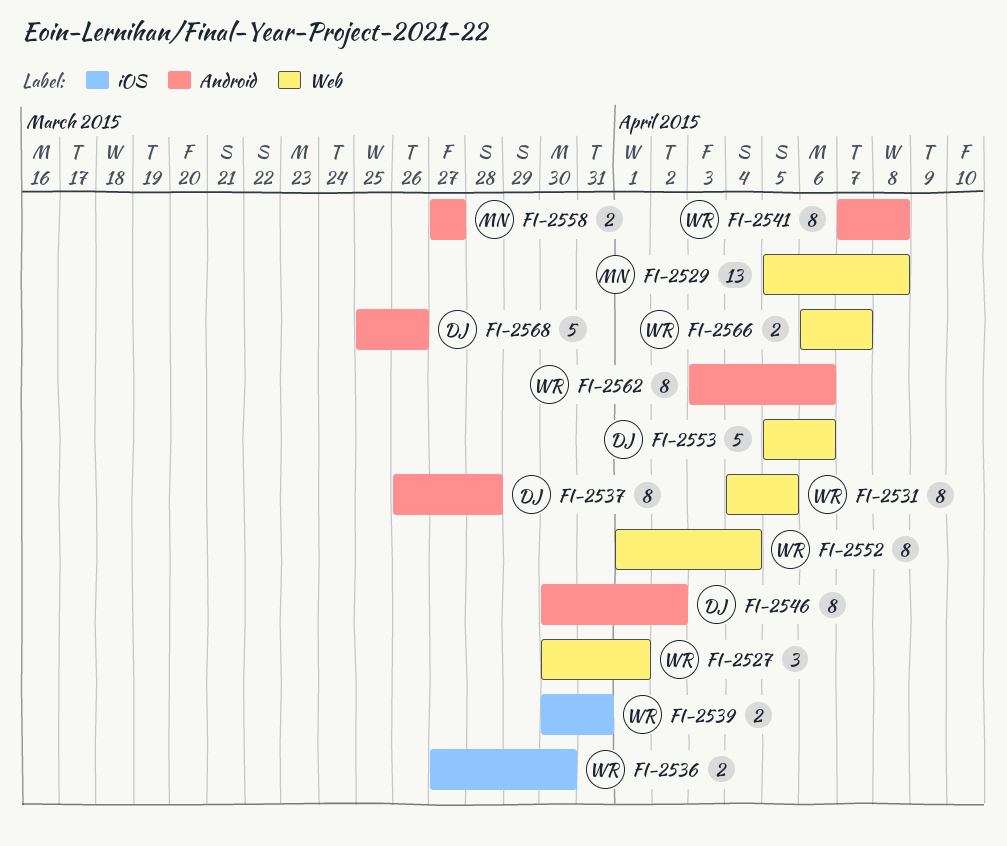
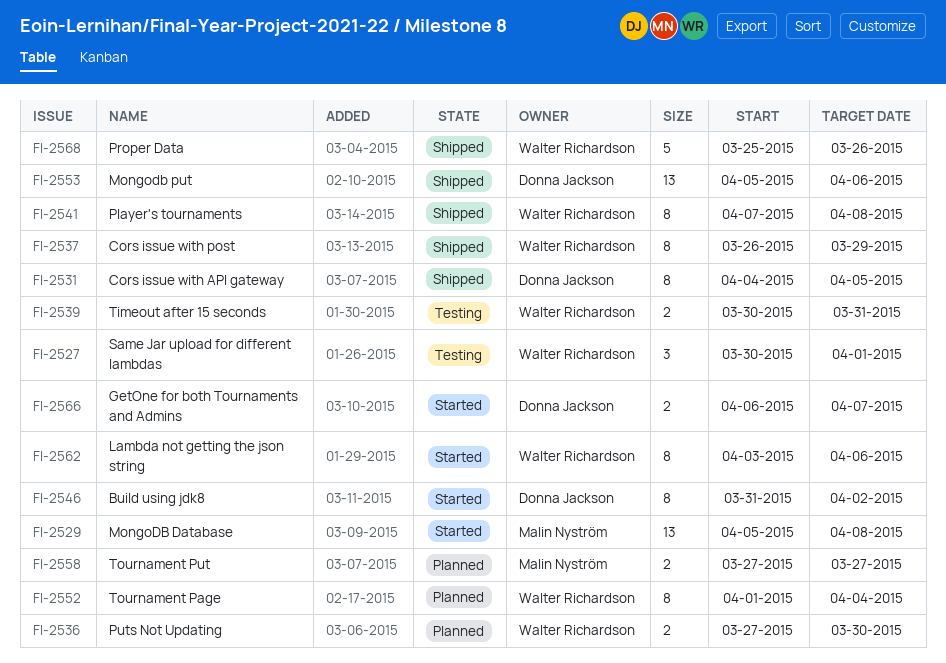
FI-2531, owner: Walter Richardson -> Donna Jackson
FI-2537, owner: Donna Jackson -> Walter Richardson
FI-2537, due: Mar 28 -> Mar 29
FI-2546, start: Mar 30 -> Mar 31
FI-2553, estimate: 5 -> 13
FI-2566, owner: Walter Richardson -> Donna Jackson
FI-2568, owner: Donna Jackson -> Walter Richardson

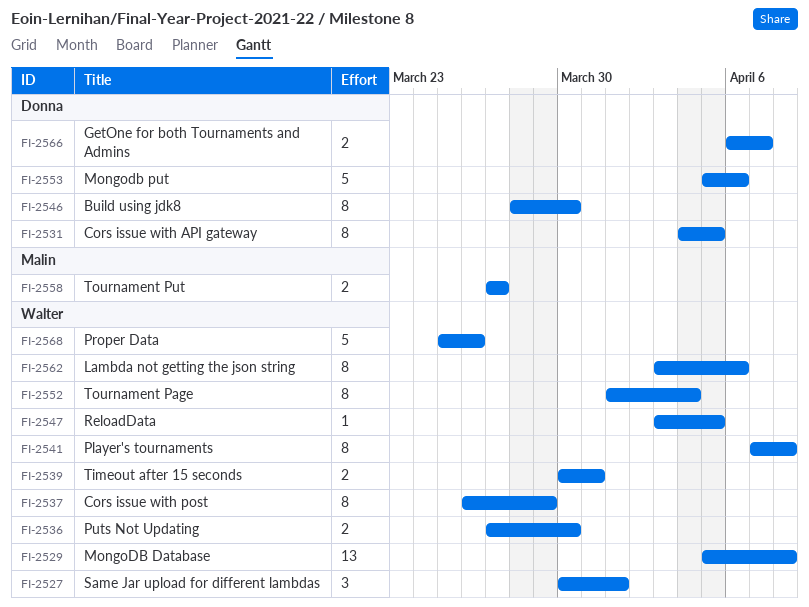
FI-2529, owner: Malin Nyström -> Walter Richardson
FI-2546, start: Mar 31 -> Mar 28
FI-2546, due: Apr 2 -> Mar 30
FI-2547: none -> present
FI-2553, estimate: 13 -> 5

